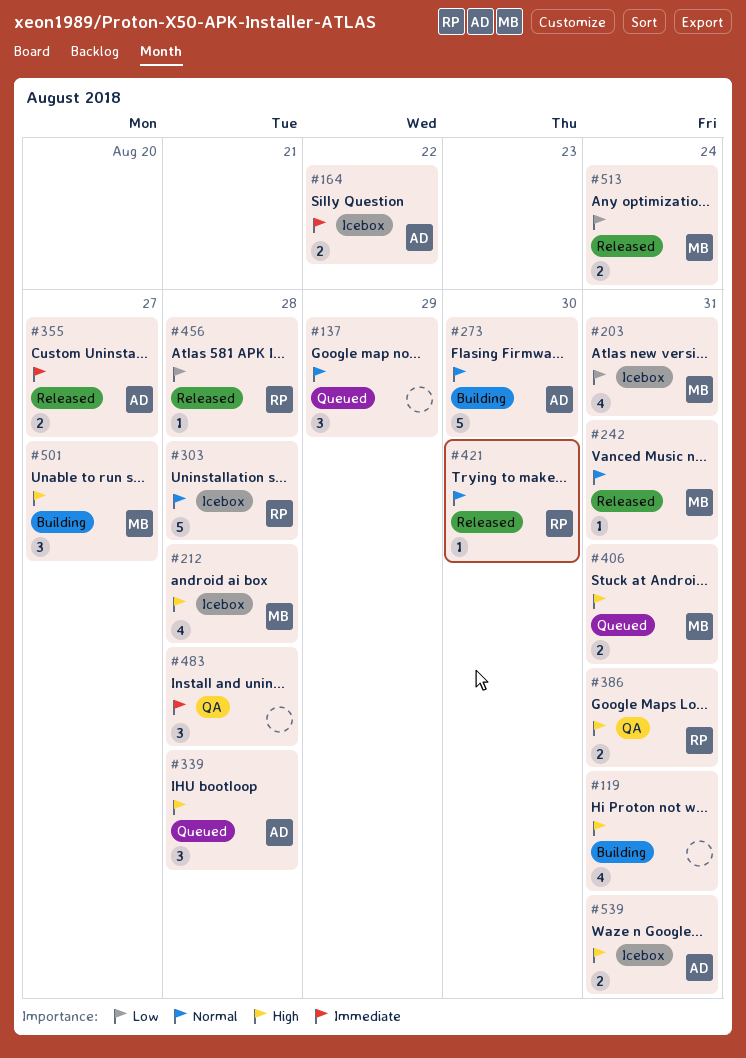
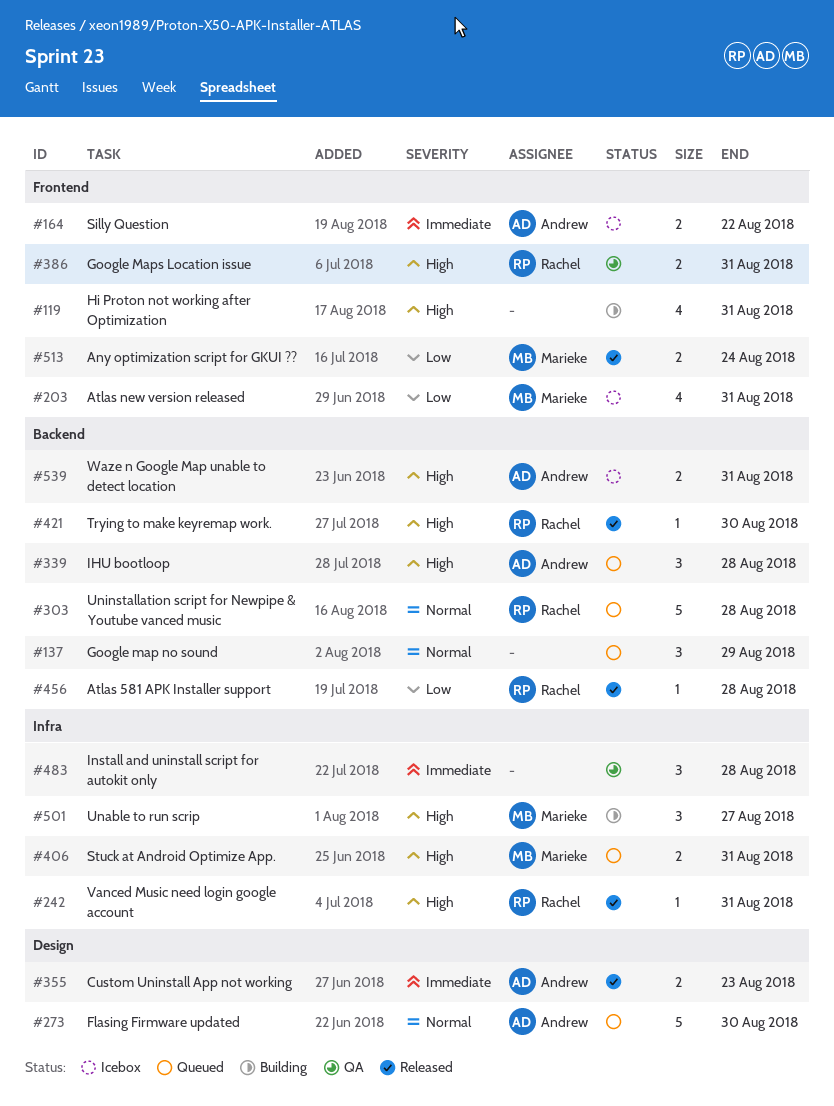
#212: present -> none
#242, owner: Marieke -> Rachel
#242, priority: Normal -> High
#273, status: Building -> Queued
#303, status: Icebox -> Queued
#355, due: Aug 27 -> Aug 23
#421, priority: Normal -> High

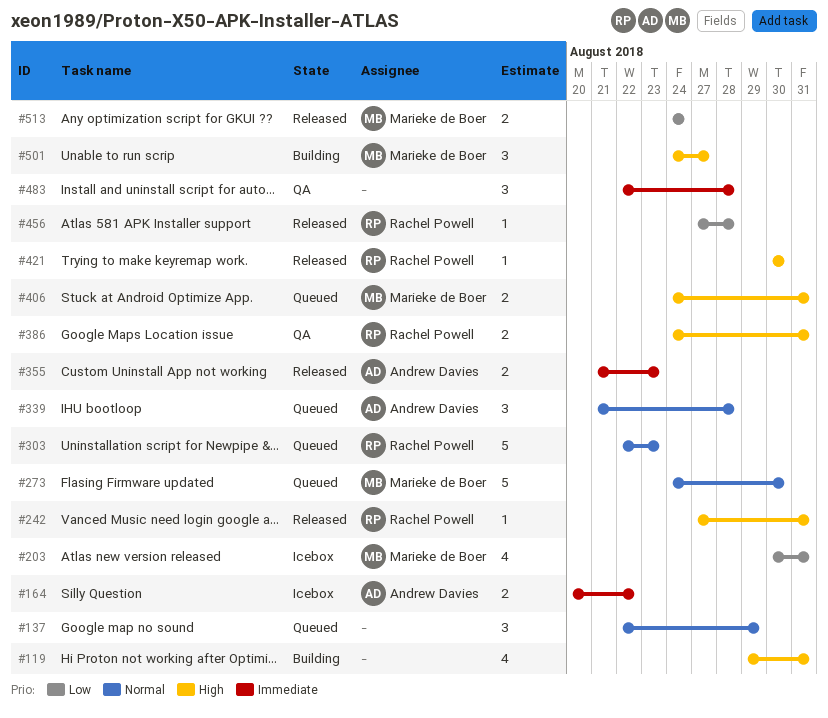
#273, owner: Andrew Davies -> Marieke de Boer
#303, due: Aug 28 -> Aug 23
#339, priority: High -> Normal
#539: present -> none

